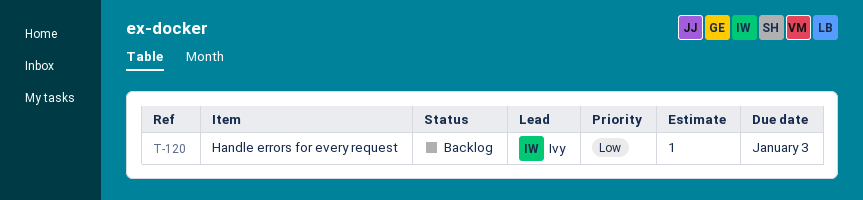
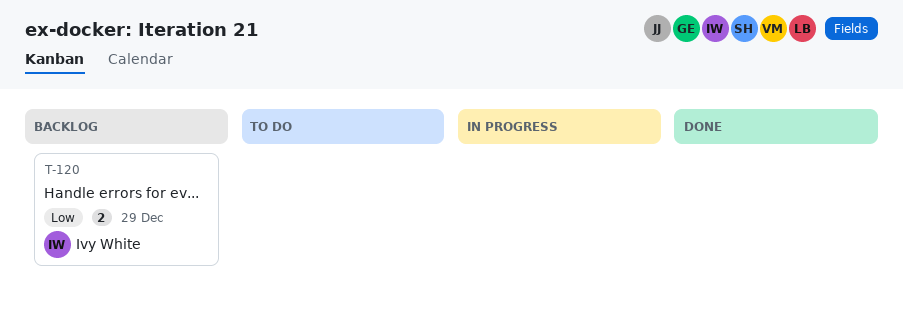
T-120, estimate: 1 -> 2
T-120, due: Jan 3 -> Dec 29

